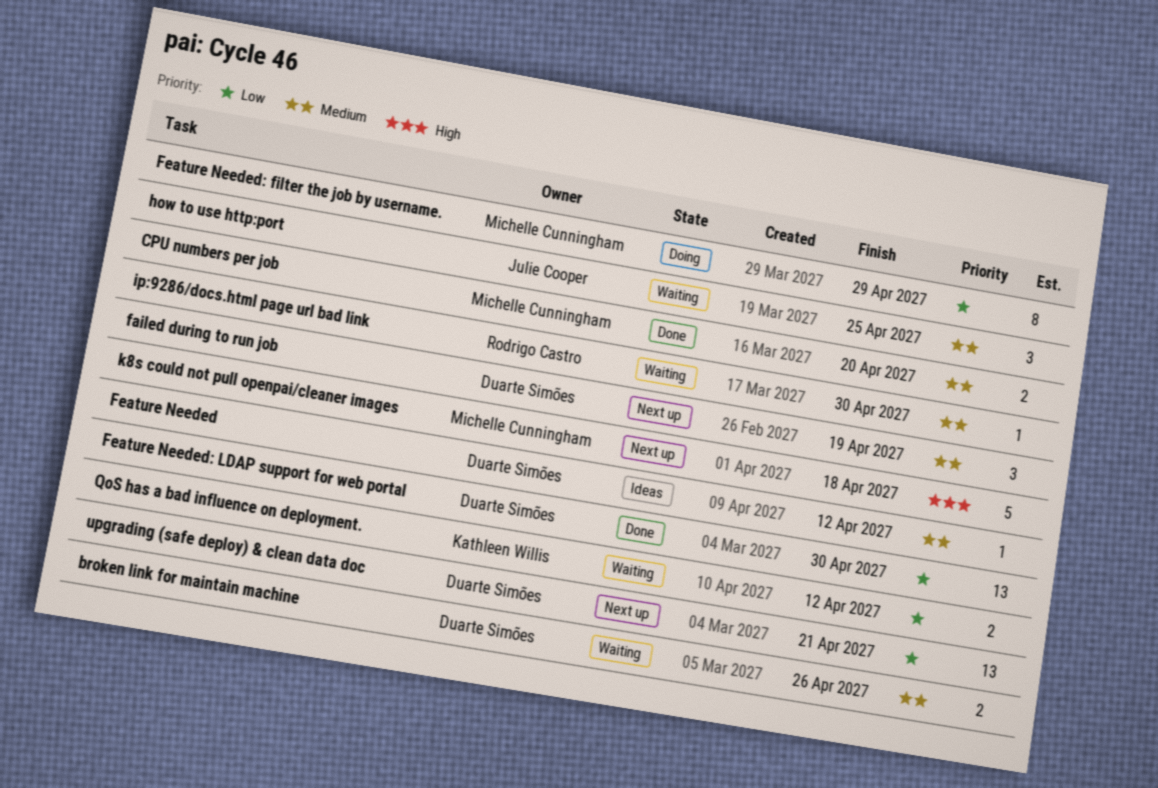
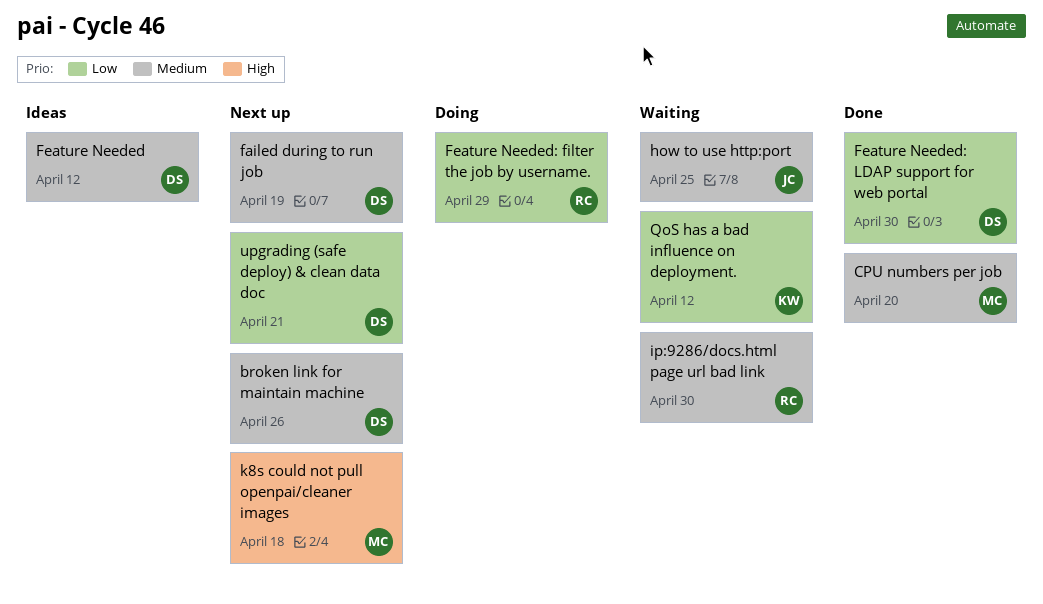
broken link for maintain machine, status: Waiting -> Next up
Feature Needed: filter the job by username., owner: Michelle Cunningham -> Rodrigo Castro

